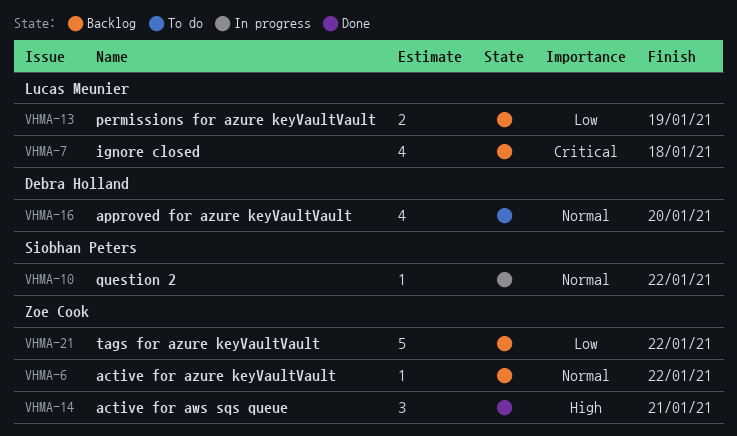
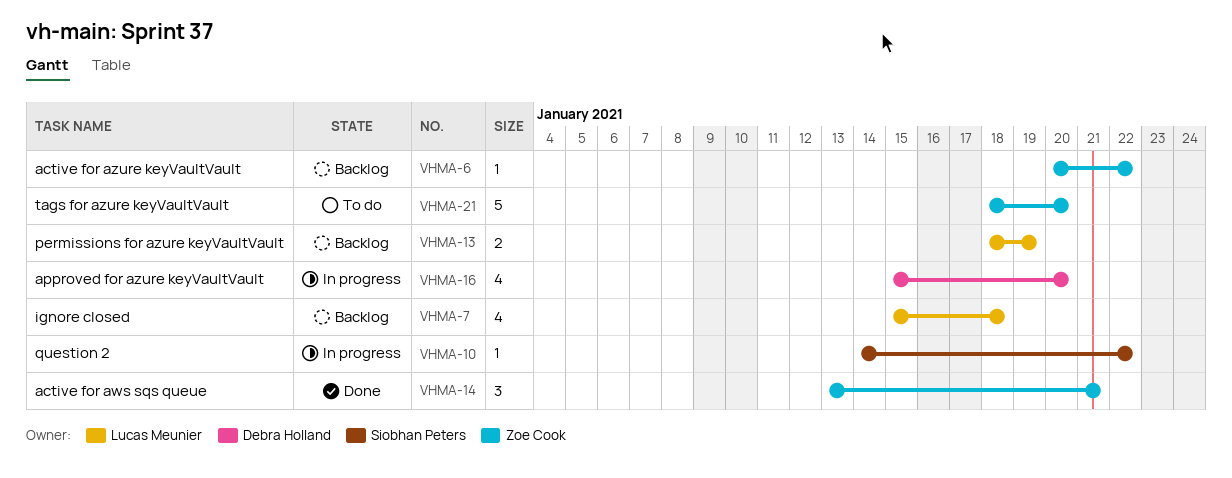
VHMA-16, status: To do -> In progress
VHMA-21, status: Backlog -> To do
VHMA-21, due: Jan 22 -> Jan 20

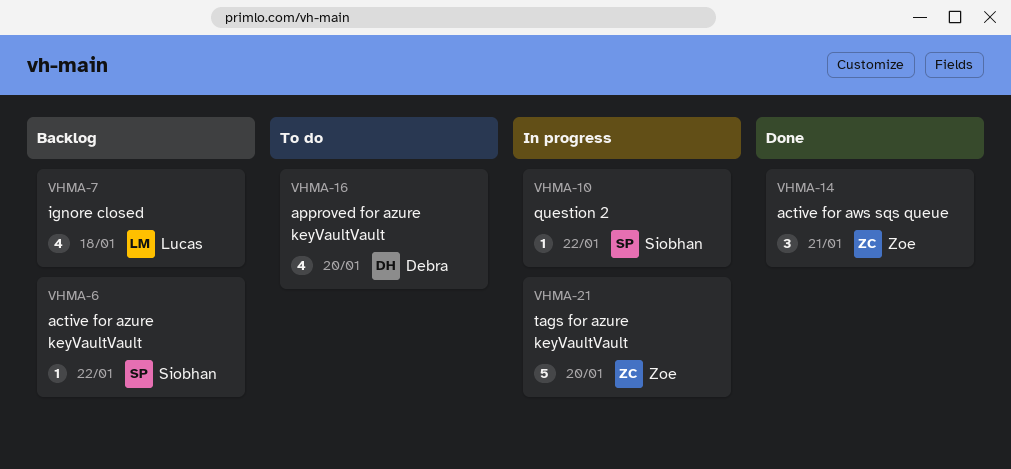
VHMA-6, owner: Zoe Cook -> Siobhan Peters
VHMA-13: present -> none
VHMA-16, status: In progress -> To do
VHMA-21, status: To do -> In progress

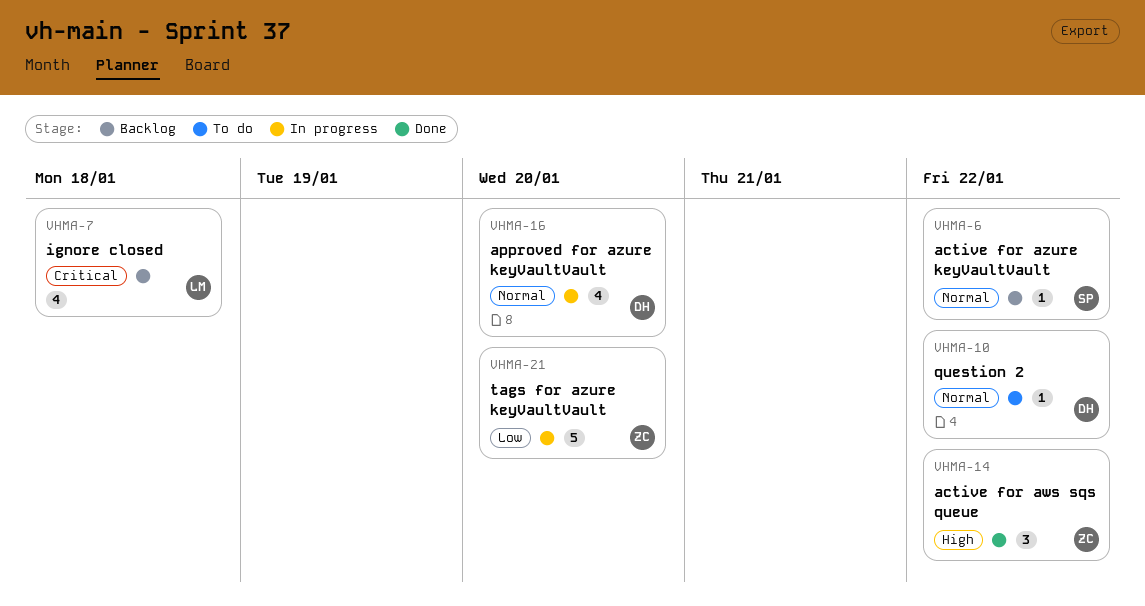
VHMA-10, status: In progress -> To do
VHMA-10, owner: Siobhan -> Debra
VHMA-14, due: Jan 21 -> Jan 22
VHMA-16, status: To do -> In progress

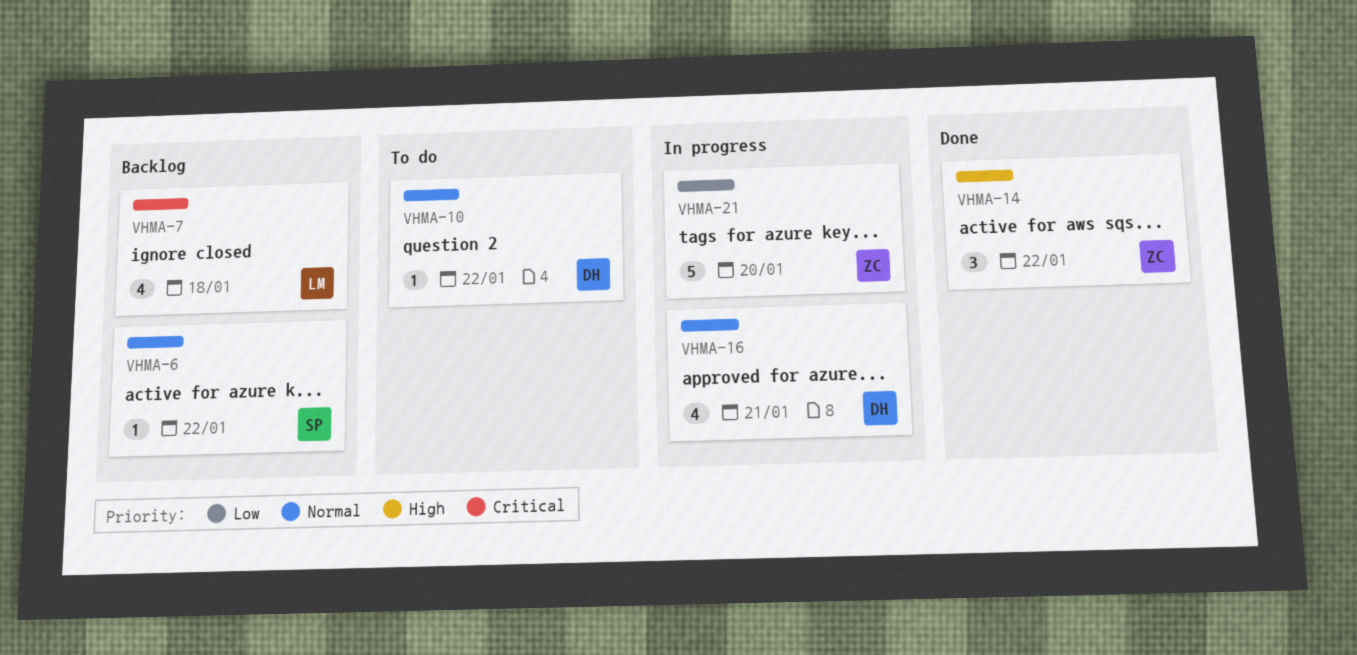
VHMA-16, due: Jan 20 -> Jan 21

